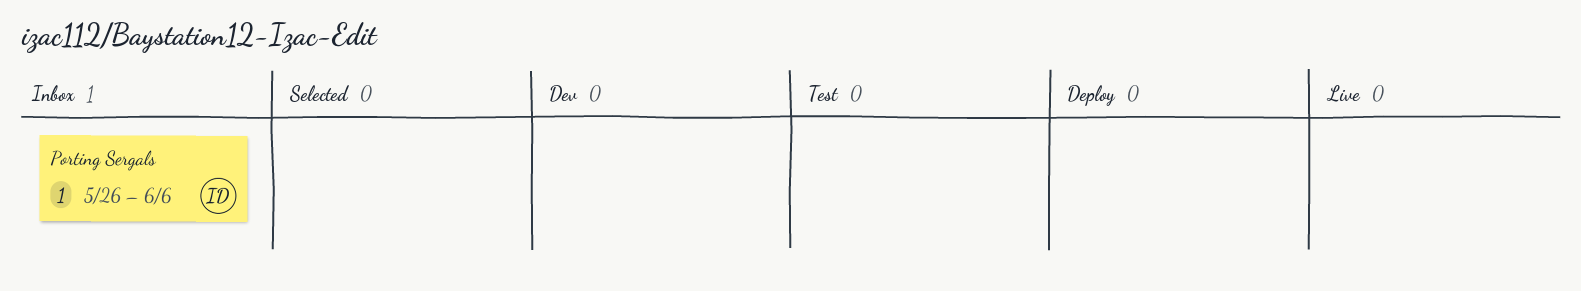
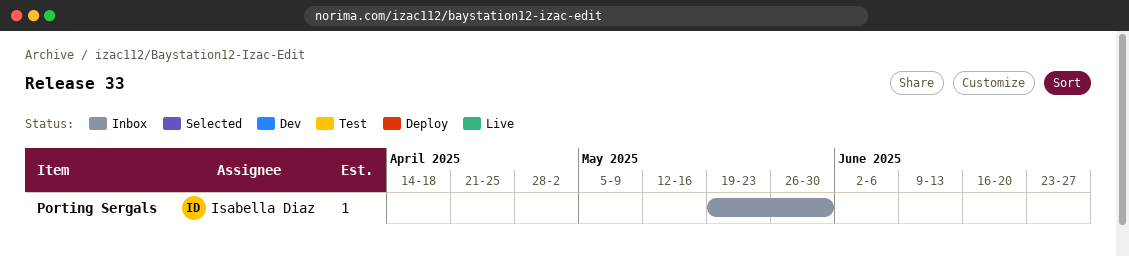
Porting Sergals, start: May 26 -> May 19
Porting Sergals, due: Jun 6 -> May 30

